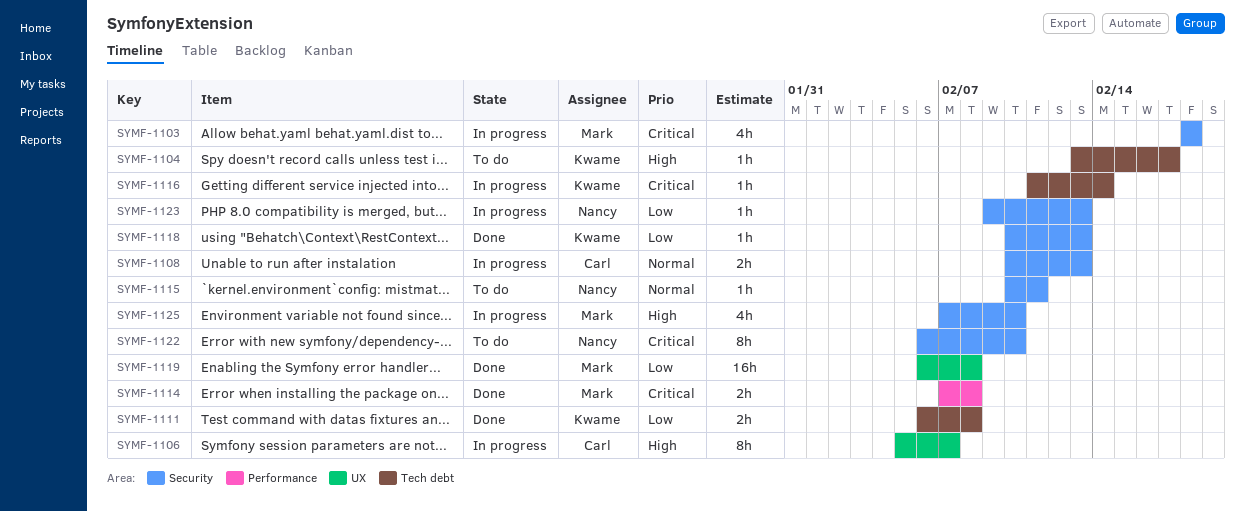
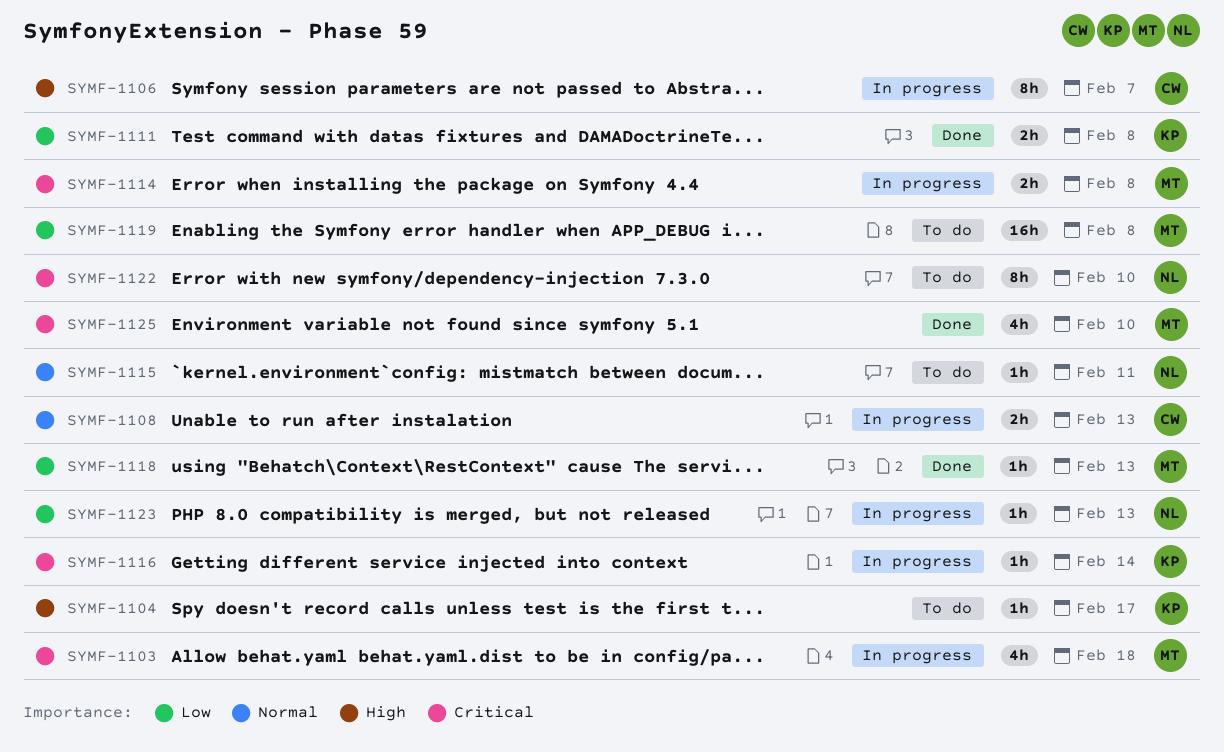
SYMF-1114, status: Done -> In progress
SYMF-1118, owner: Kwame -> Mark
SYMF-1119, status: Done -> To do
SYMF-1125, status: In progress -> Done
SYMF-1125, priority: High -> Critical

